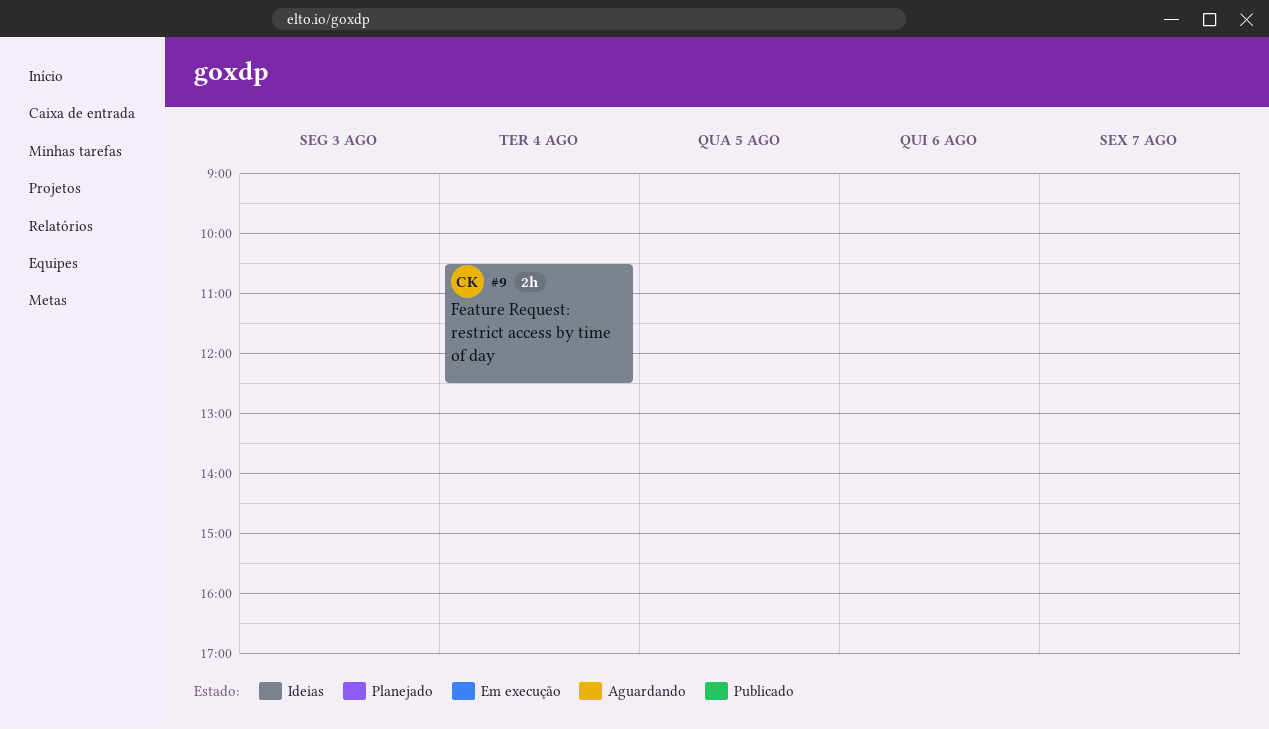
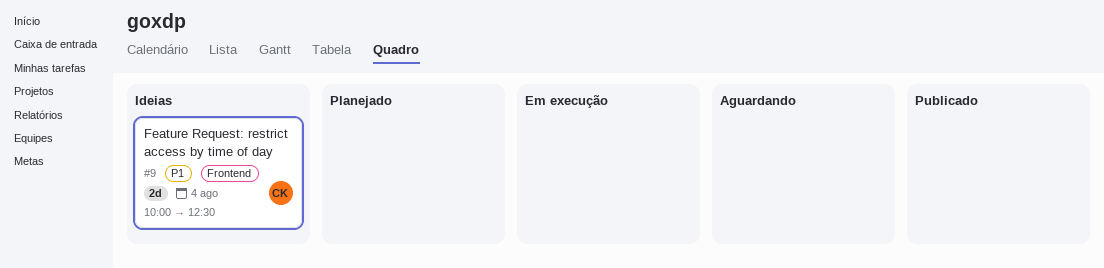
#9, estimate: 2h -> 2d
#9, begins: 10:30 -> 10:00

